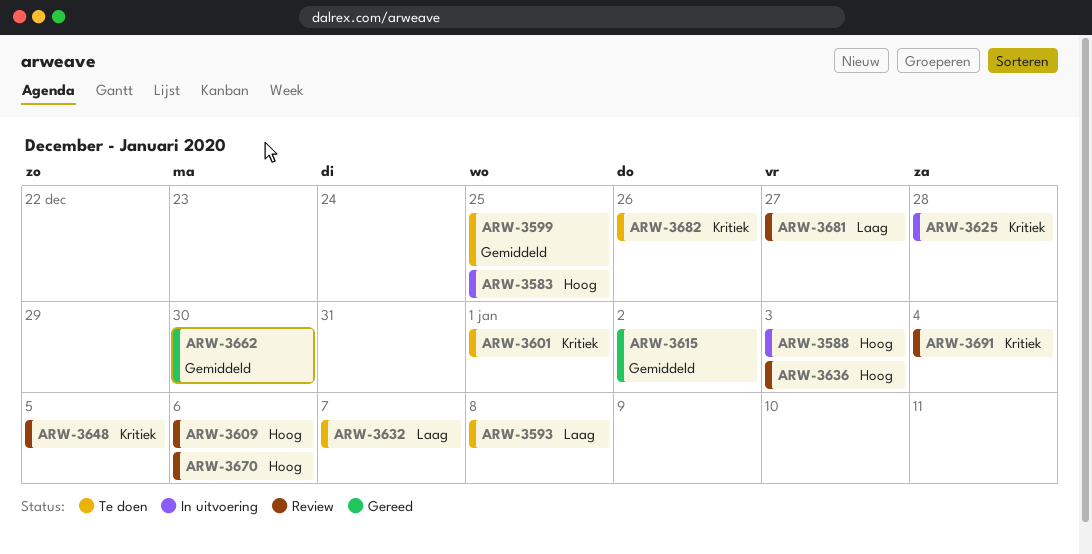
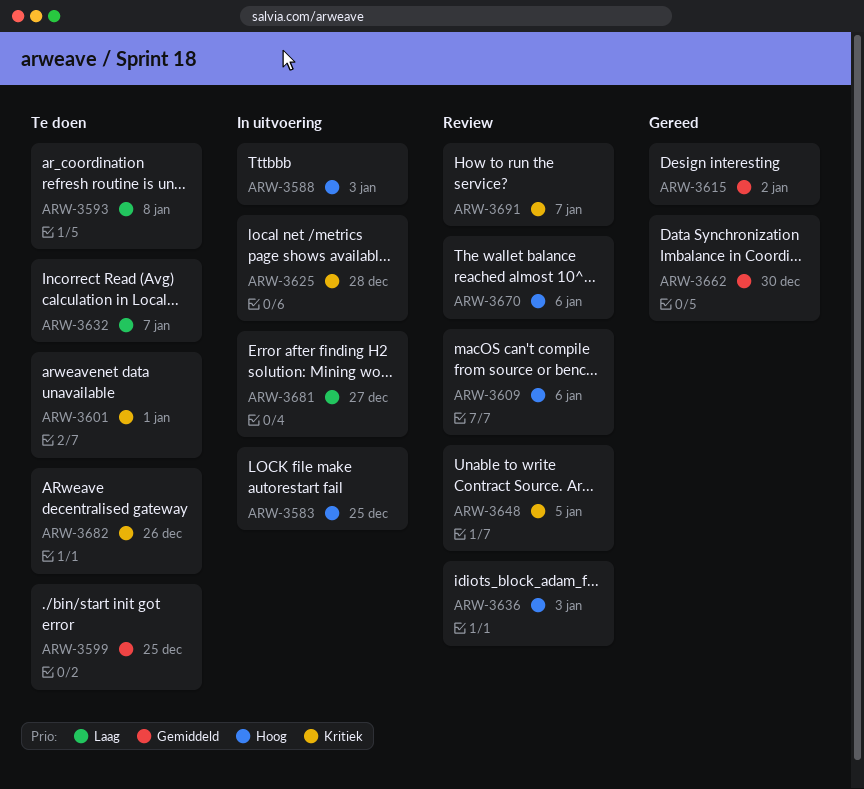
ARW-3681, status: Review -> In uitvoering
ARW-3691, due: Jan 4 -> Jan 7

